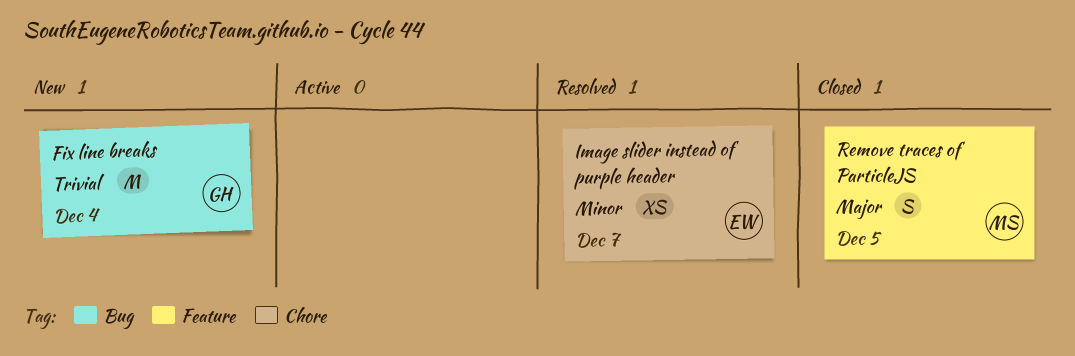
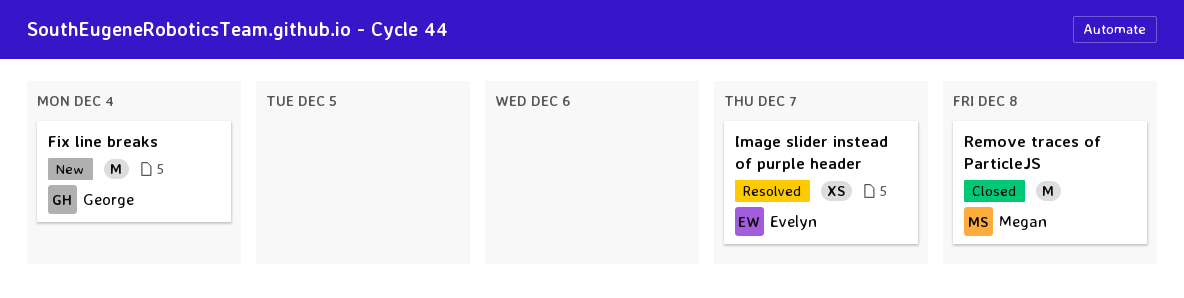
Remove traces of ParticleJS, estimate: S -> M
Remove traces of ParticleJS, due: Dec 5 -> Dec 8

